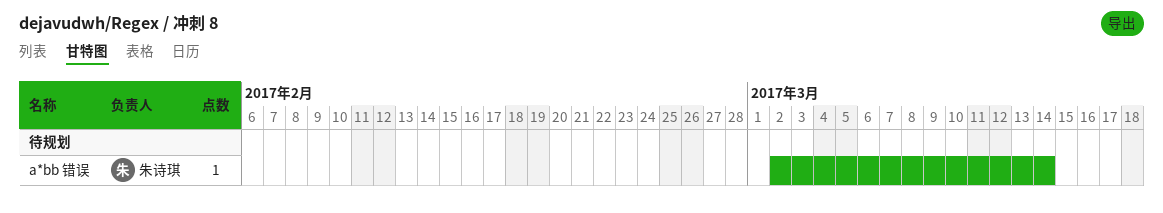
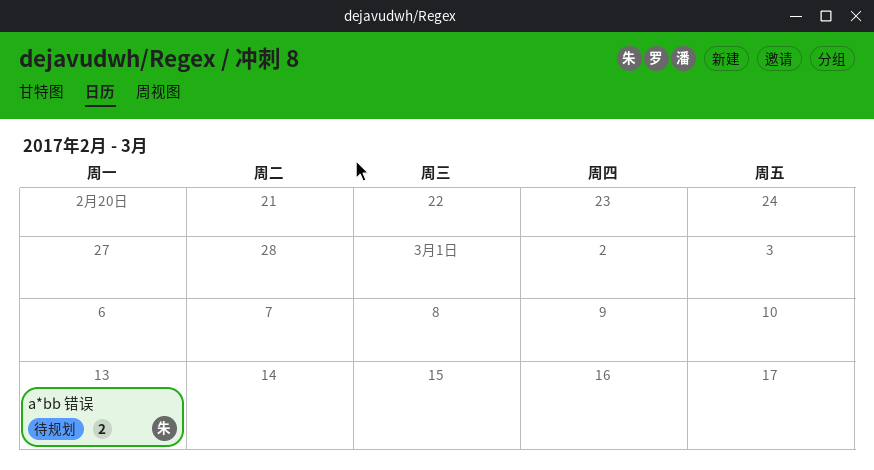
a*bb 错误, estimate: 1 -> 2
a*bb 错误, due: Mar 14 -> Mar 13

